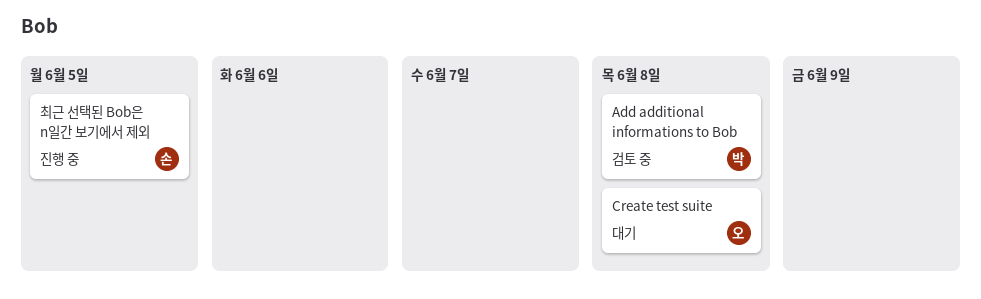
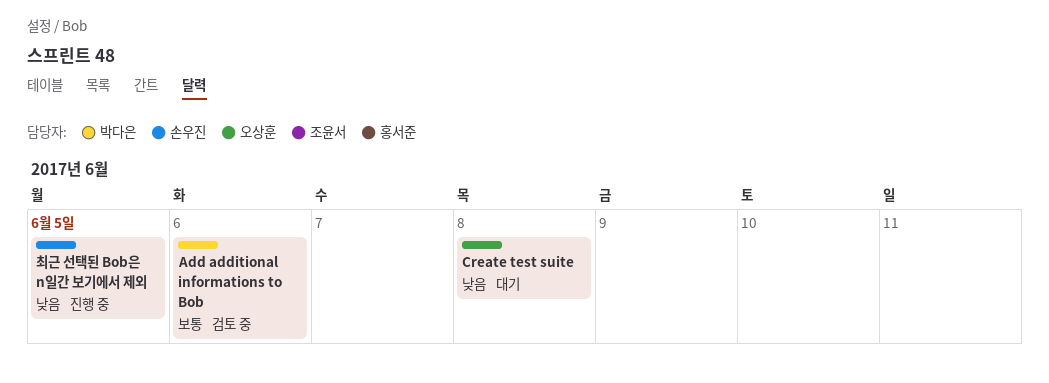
Add additional informations to Bob, due: Jun 8 -> Jun 6

